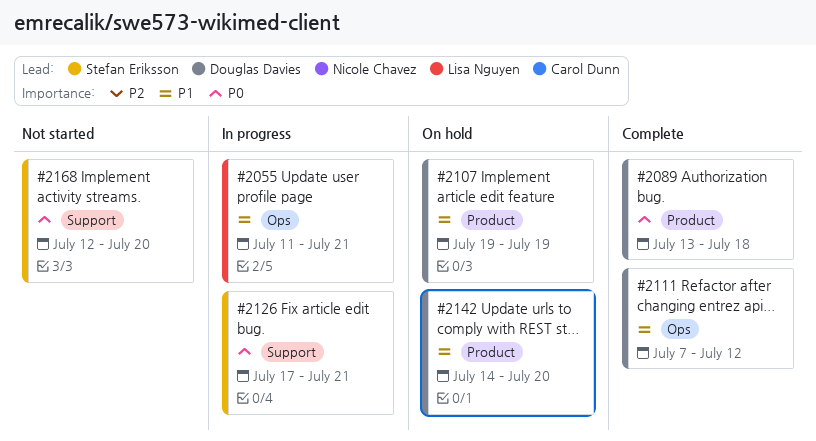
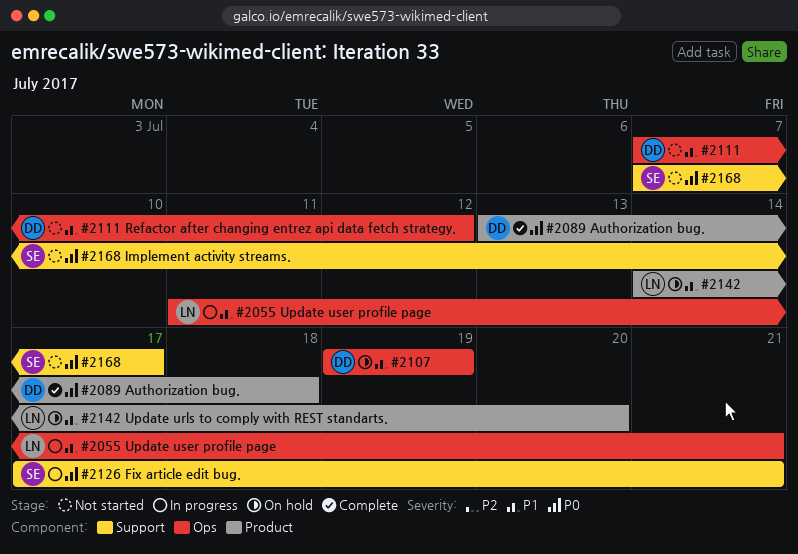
#2107, label: Product -> Ops
#2111, status: Complete -> Not started
#2142, owner: Douglas Davies -> Lisa Nguyen
#2168, start: Jul 12 -> Jul 7
#2168, due: Jul 20 -> Jul 17

